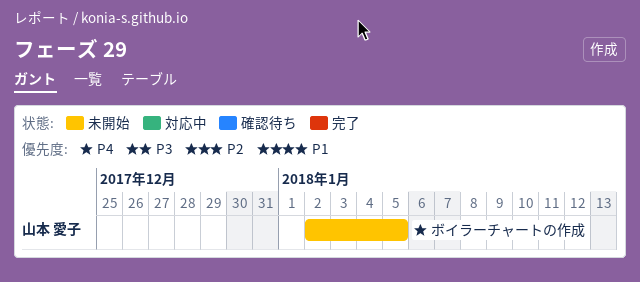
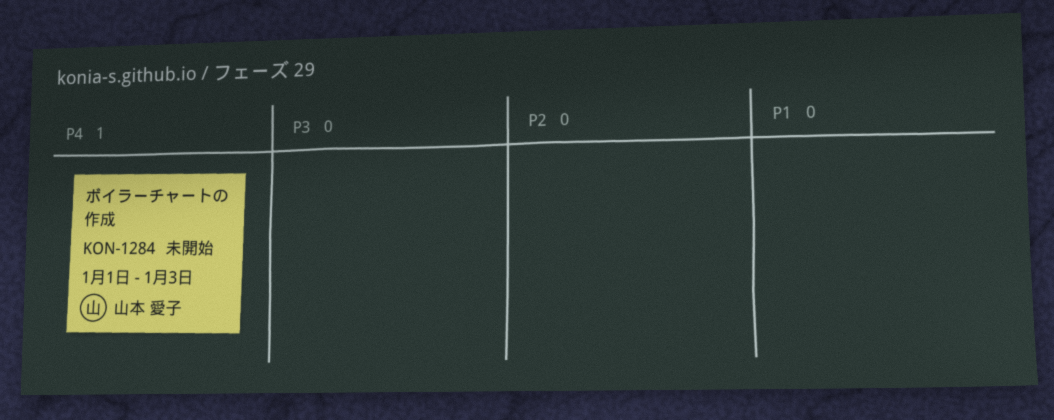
ボイラーチャートの作成, start: Jan 2 -> Jan 1
ボイラーチャートの作成, due: Jan 5 -> Jan 3

